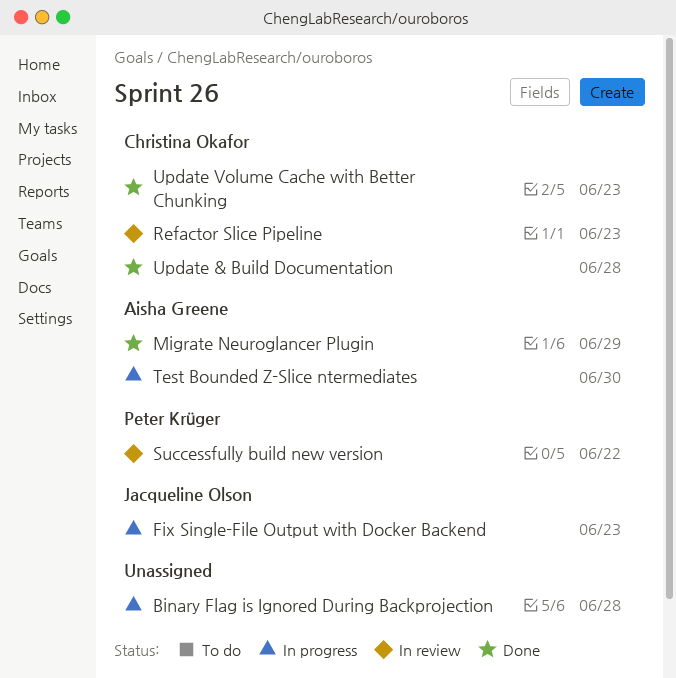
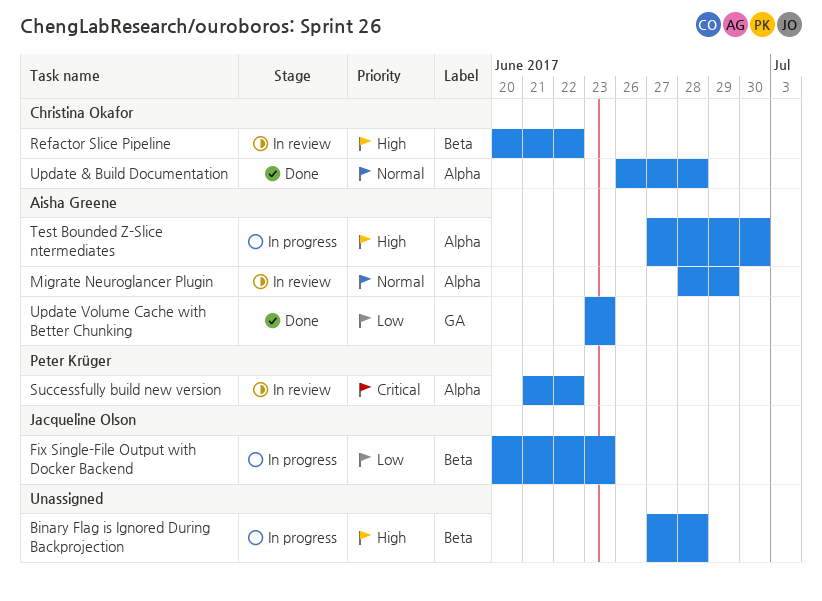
Migrate Neuroglancer Plugin, status: Done -> In review
Refactor Slice Pipeline, due: Jun 23 -> Jun 22
Update Volume Cache with Better Chunking, owner: Christina Okafor -> Aisha Greene

